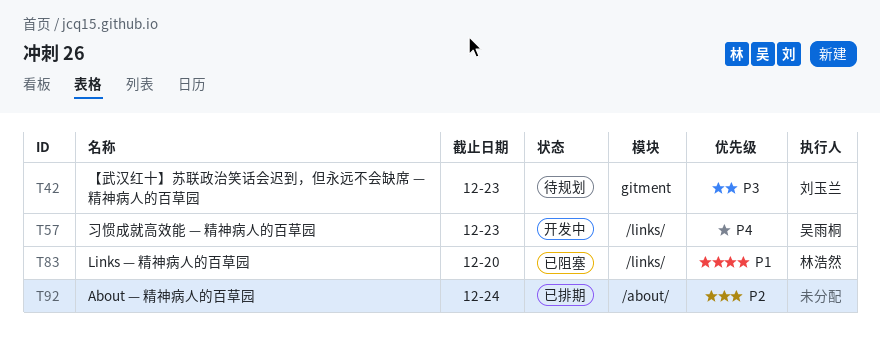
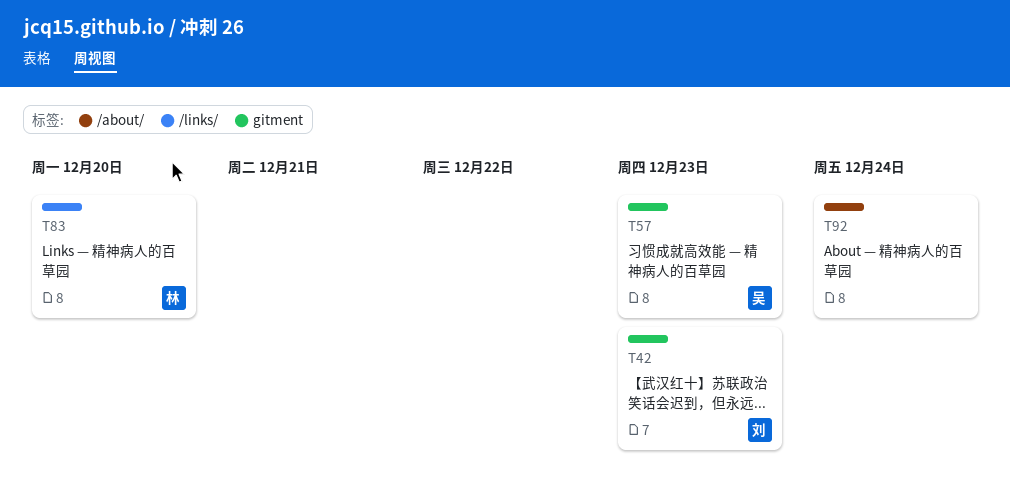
T57, label: /links/ -> gitment

